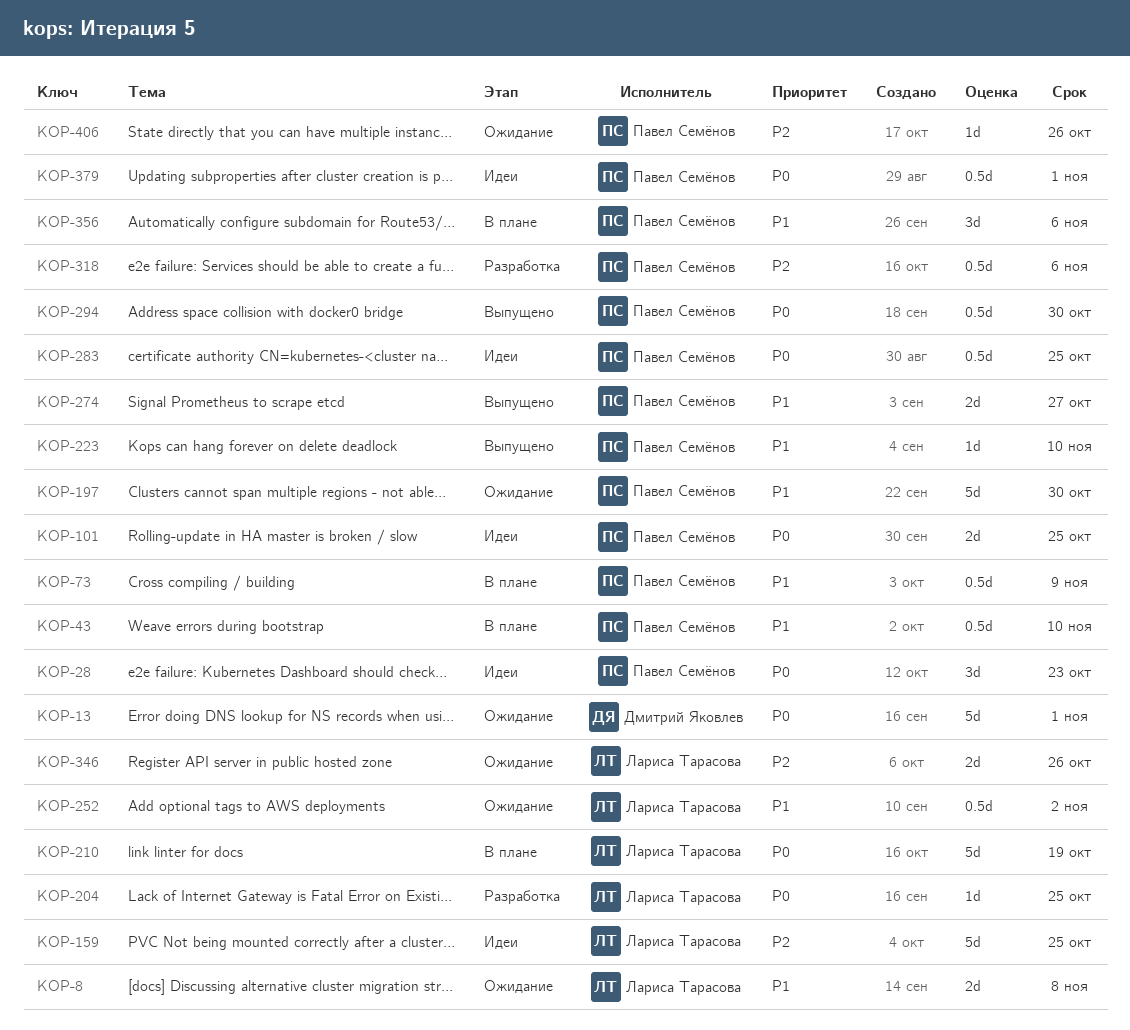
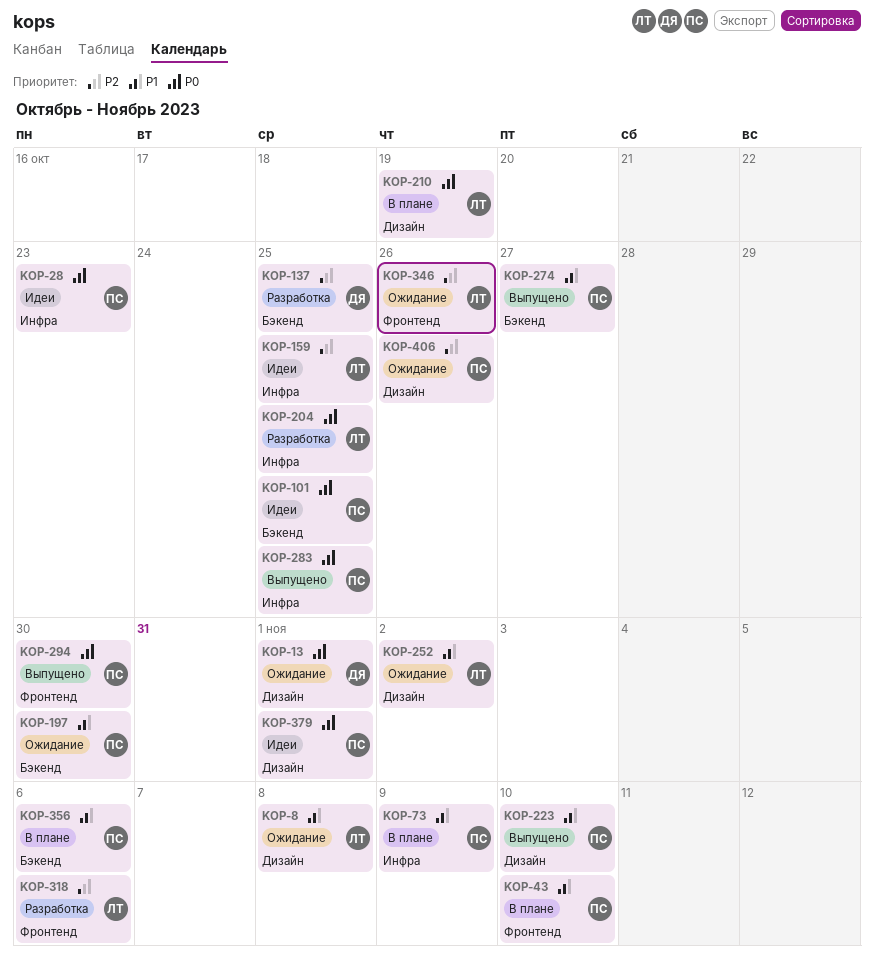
KOP-137: none -> present
KOP-283, status: Идеи -> Выпущено
KOP-318, owner: Павел Семёнов -> Лариса Тарасова

